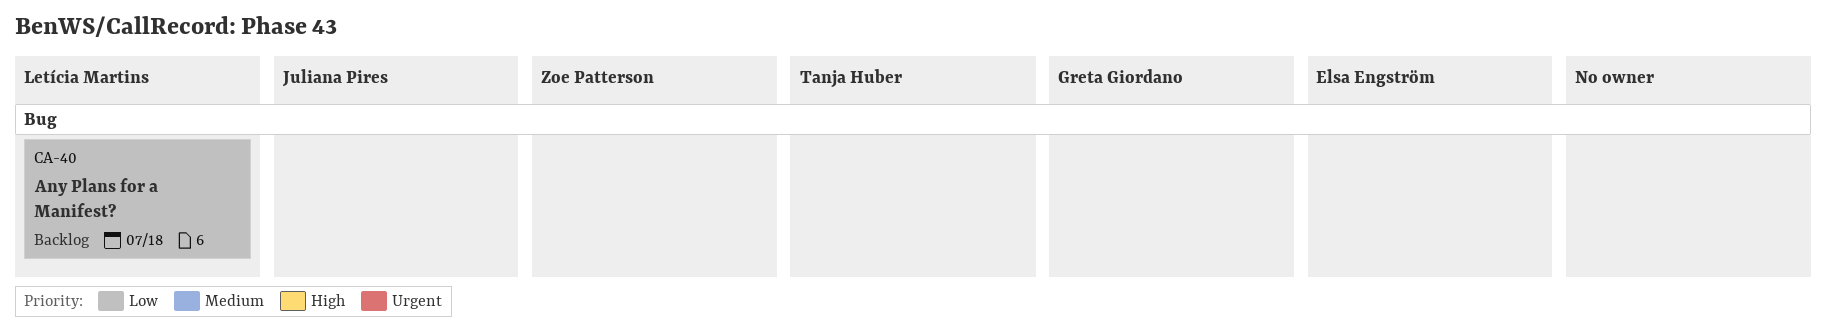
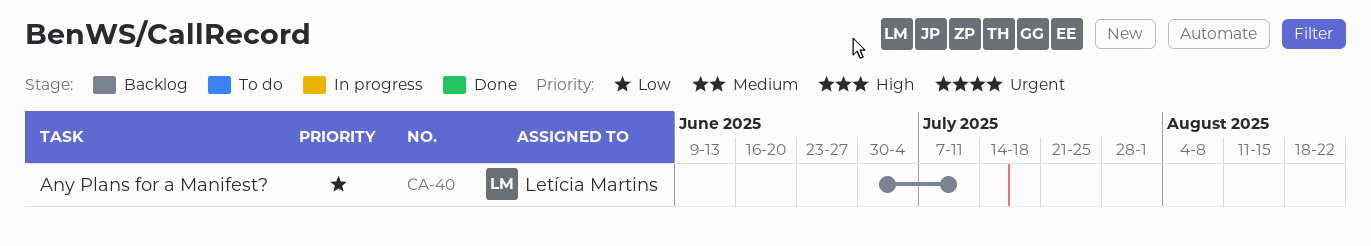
CA-40, due: Jul 18 -> Jul 11

